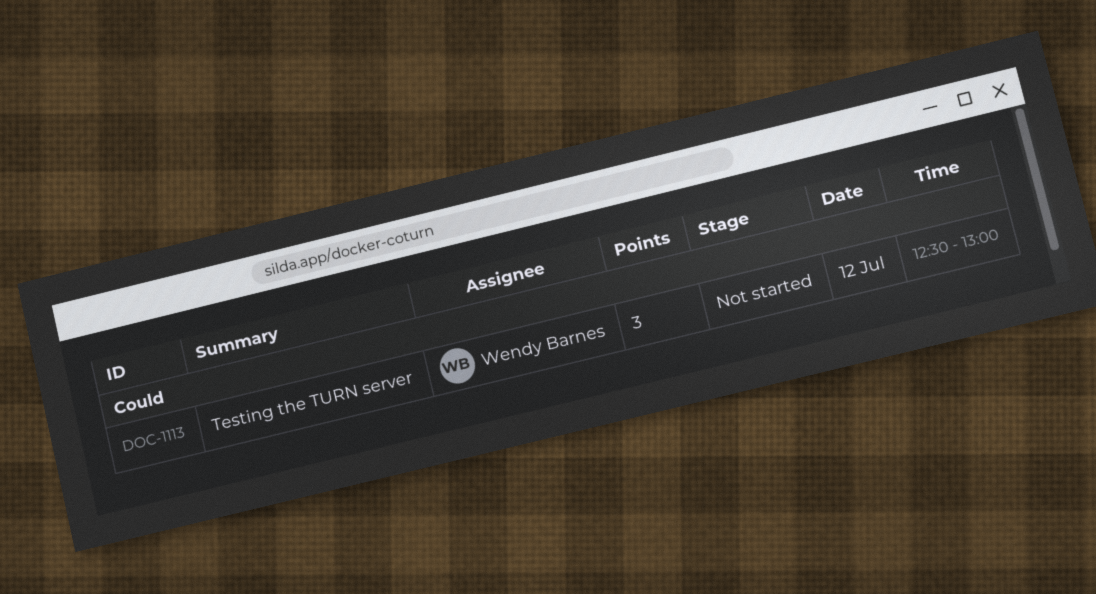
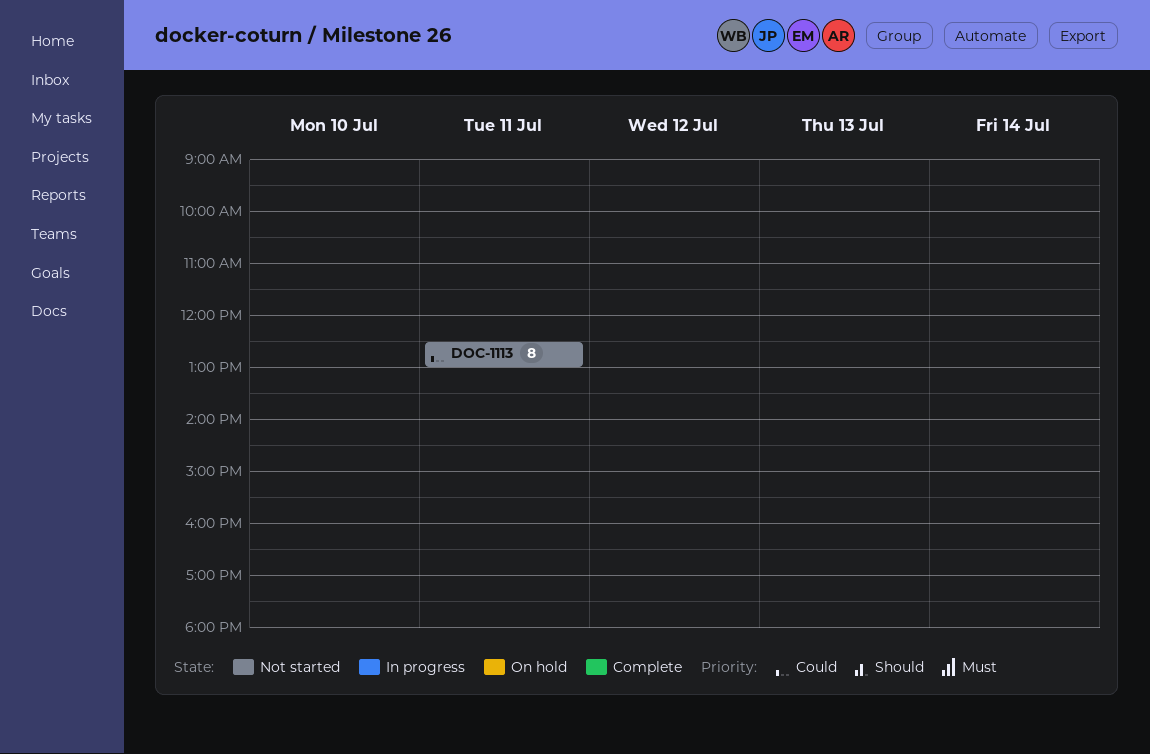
DOC-1113, estimate: 3 -> 8
DOC-1113, day: Jul 12 -> Jul 11

